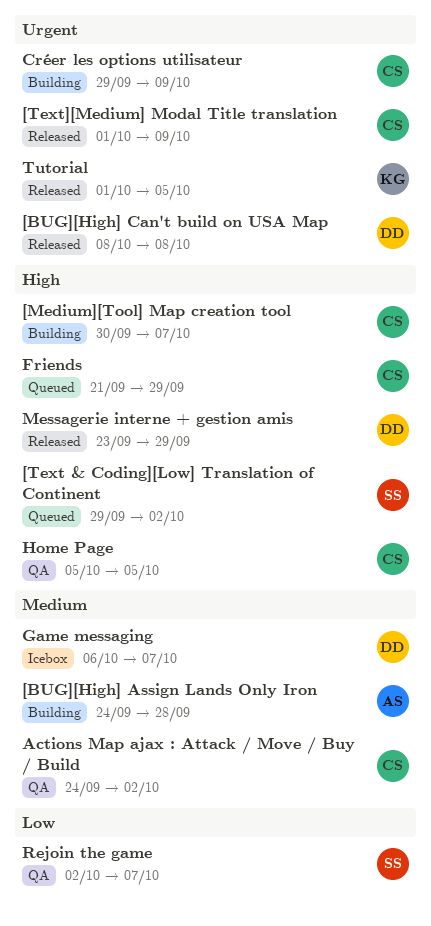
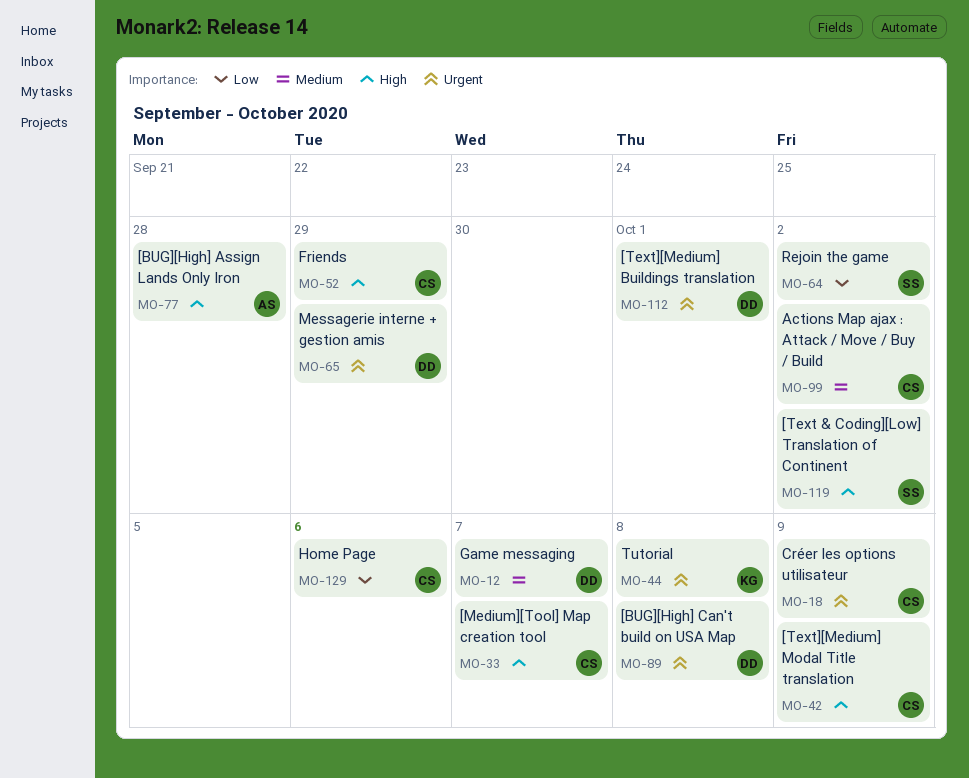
[BUG][High] Assign Lands Only Iron, priority: Medium -> High
[Text][Medium] Buildings translation: none -> present
[Text][Medium] Modal Title translation, priority: Urgent -> High
Home Page, priority: High -> Low
Home Page, due: Oct 5 -> Oct 6
Messagerie interne + gestion amis, priority: High -> Urgent
Rejoin the game, due: Oct 7 -> Oct 2
Tutorial, due: Oct 5 -> Oct 8

